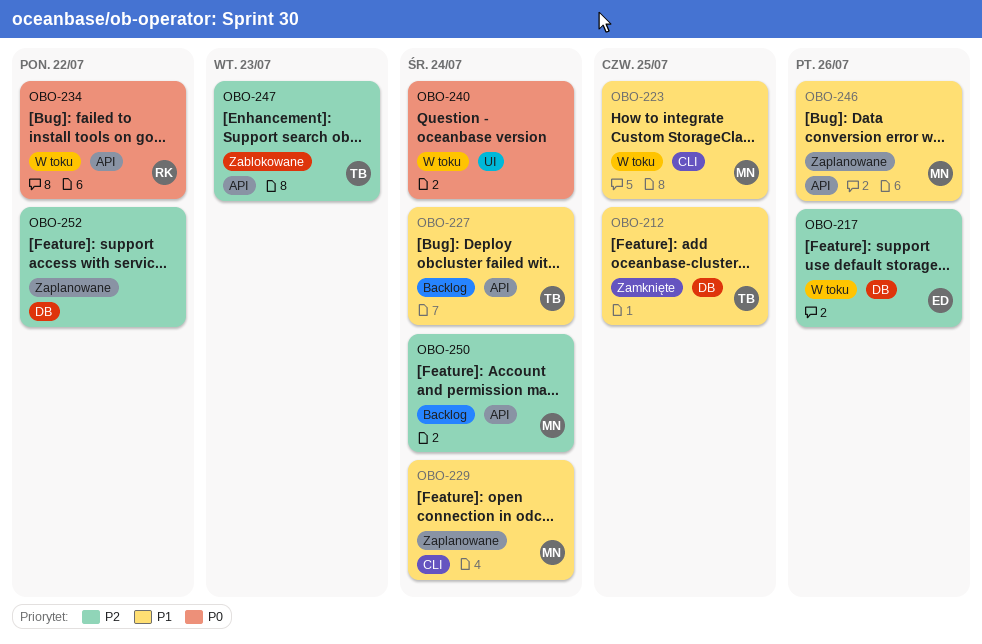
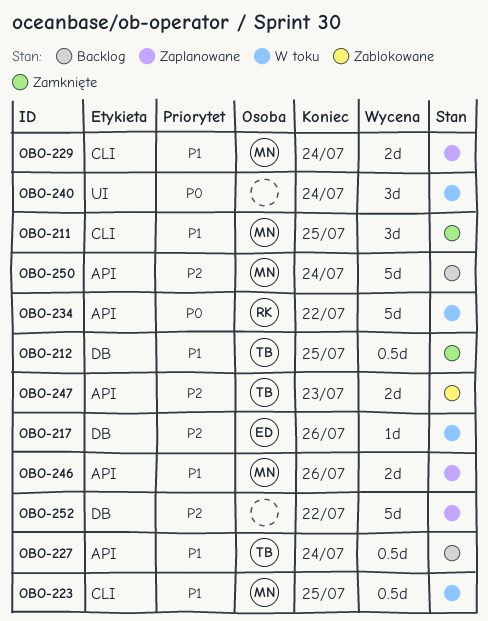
OBO-211: none -> present

